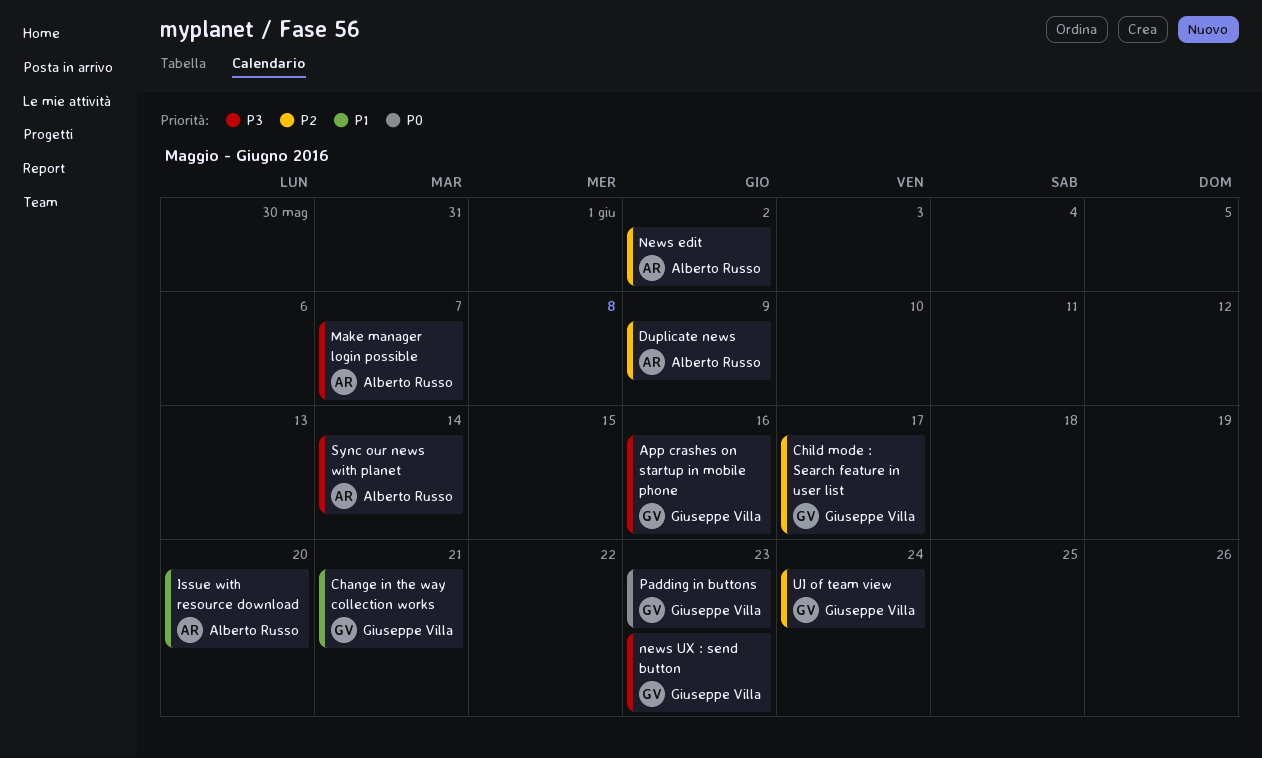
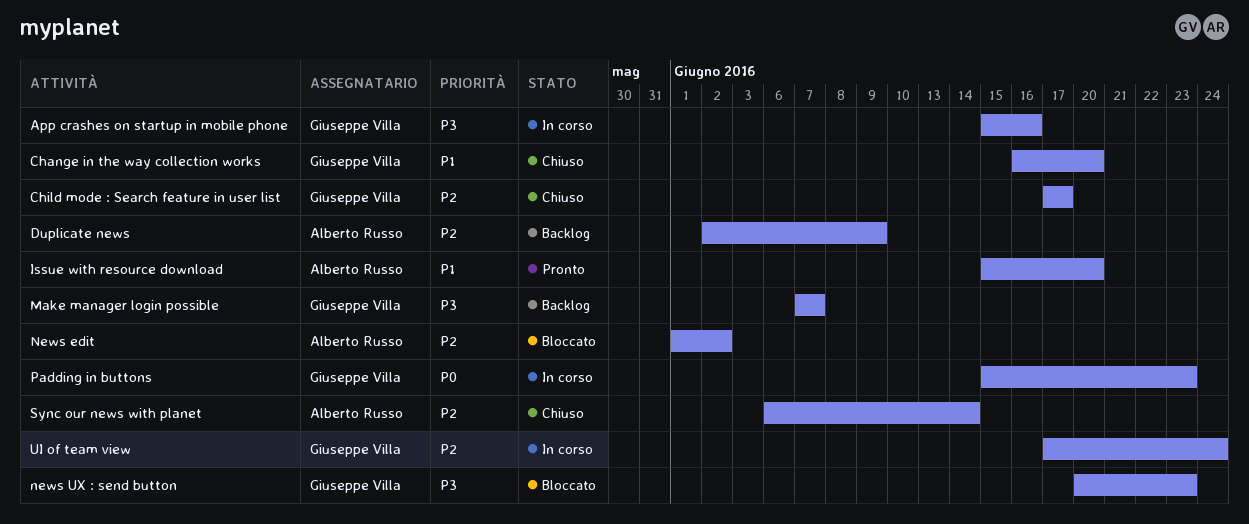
Change in the way collection works, due: Jun 21 -> Jun 20
Make manager login possible, owner: Alberto Russo -> Giuseppe Villa
Sync our news with planet, priority: P3 -> P2

